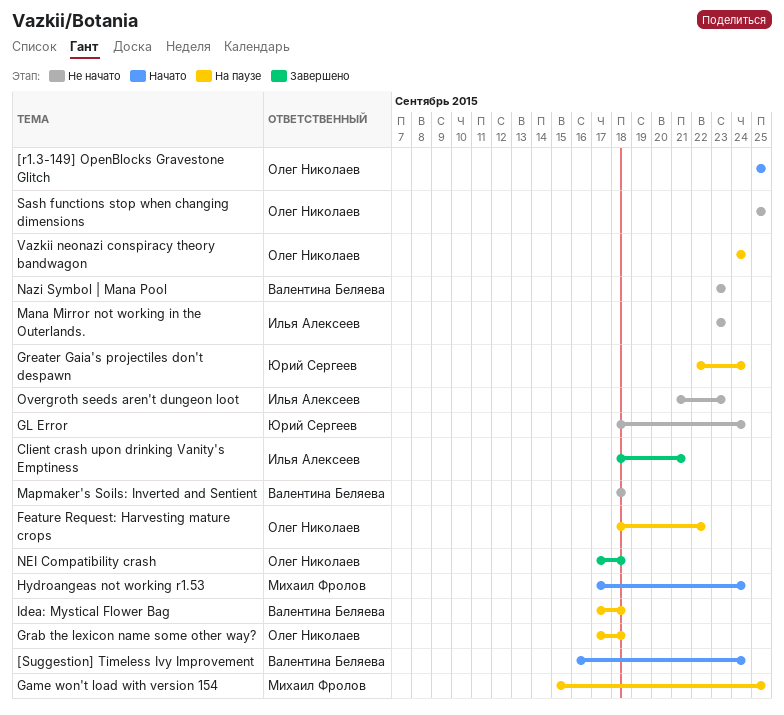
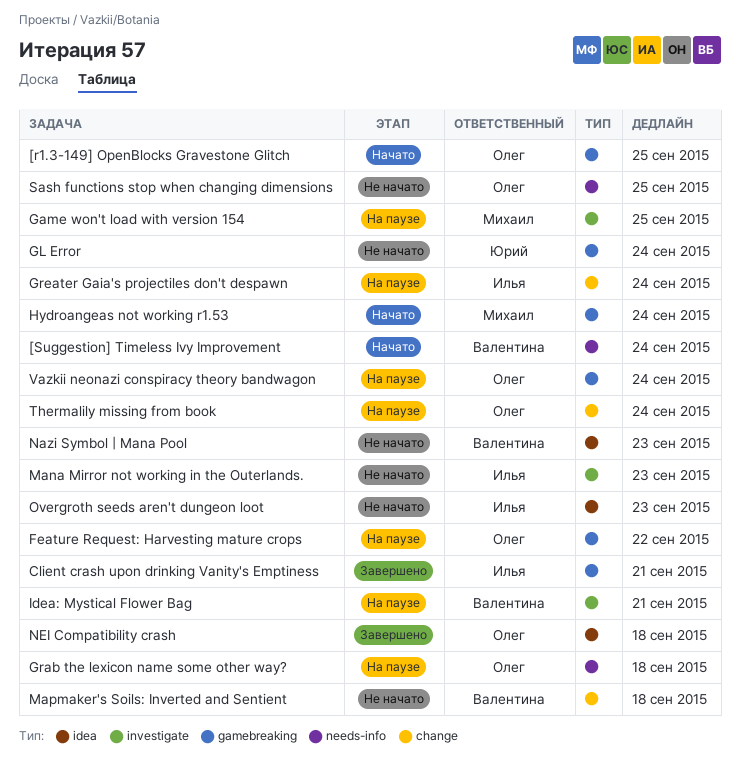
Greater Gaia's projectiles don't despawn, owner: Юрий Сергеев -> Илья Алексеев
Idea: Mystical Flower Bag, due: Sep 18 -> Sep 21
Thermalily missing from book: none -> present

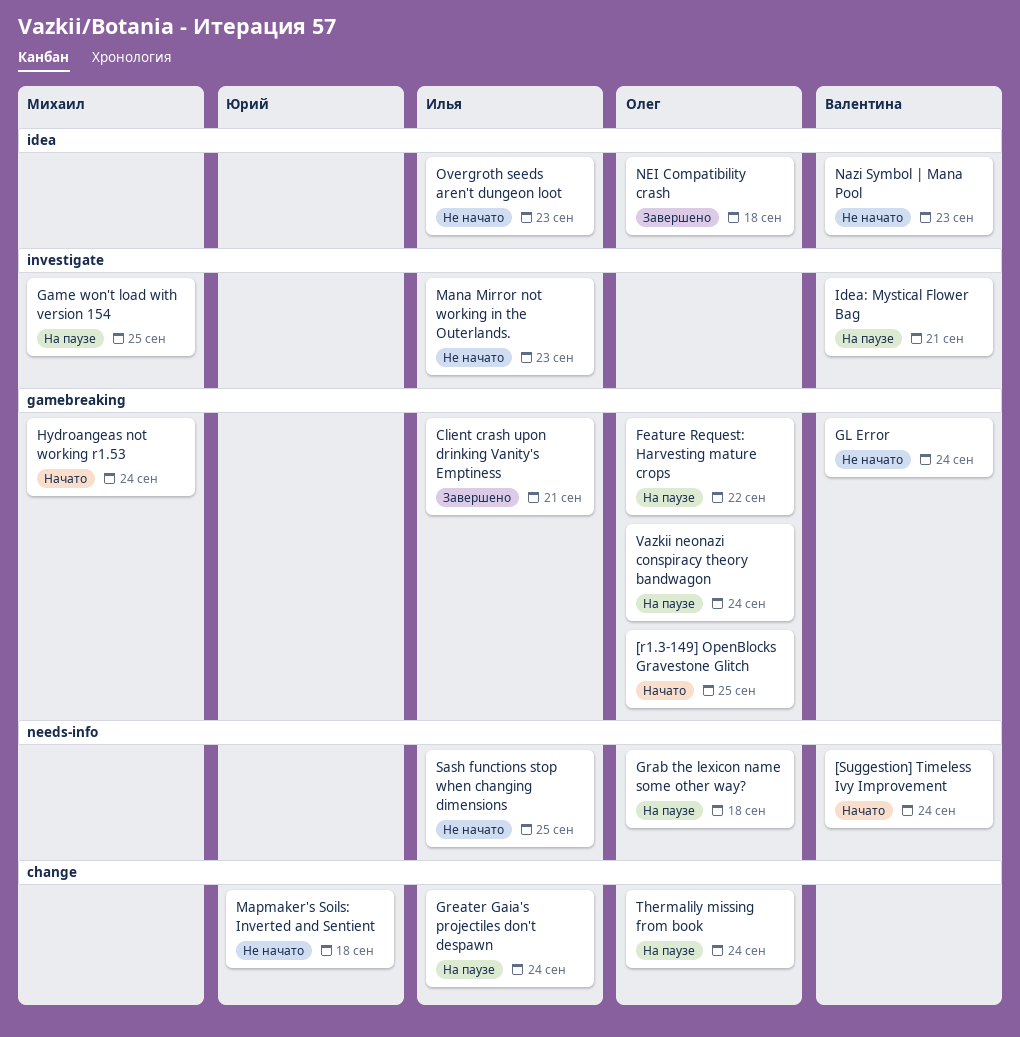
GL Error, owner: Юрий -> Валентина
Mapmaker's Soils: Inverted and Sentient, owner: Валентина -> Юрий
Sash functions stop when changing dimensions, owner: Олег -> Илья

